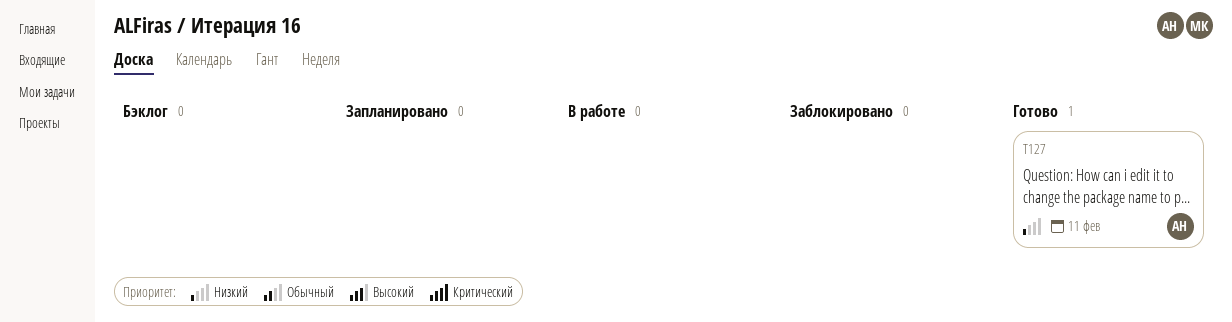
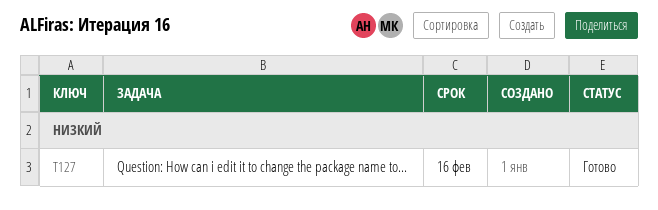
T127, due: Feb 11 -> Feb 16

